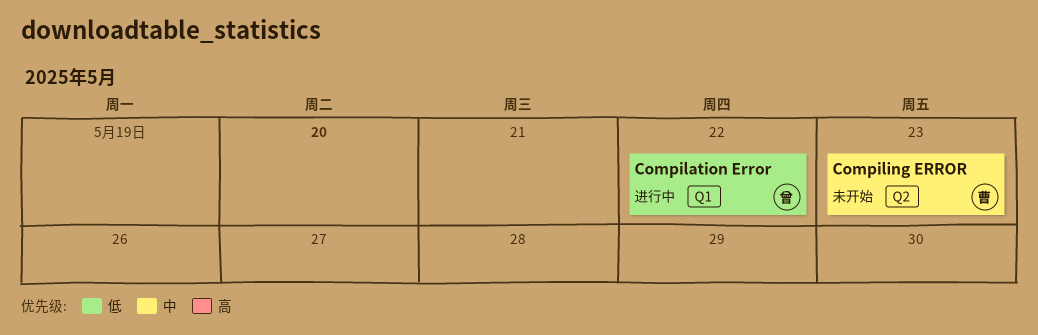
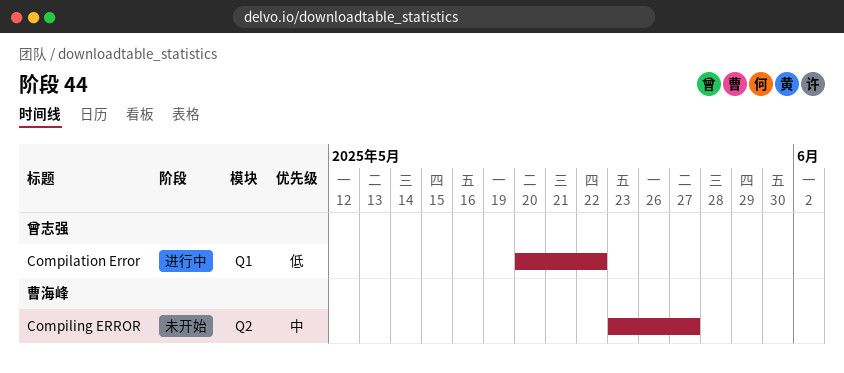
Compiling ERROR, due: May 23 -> May 27

